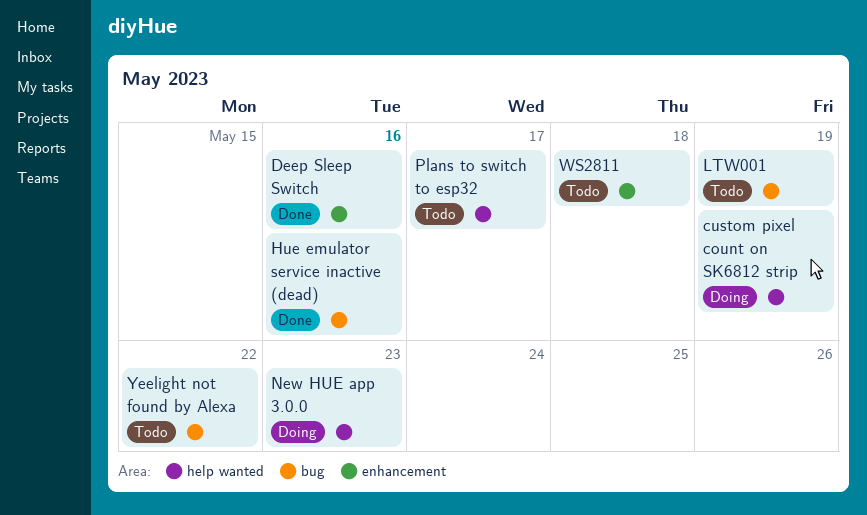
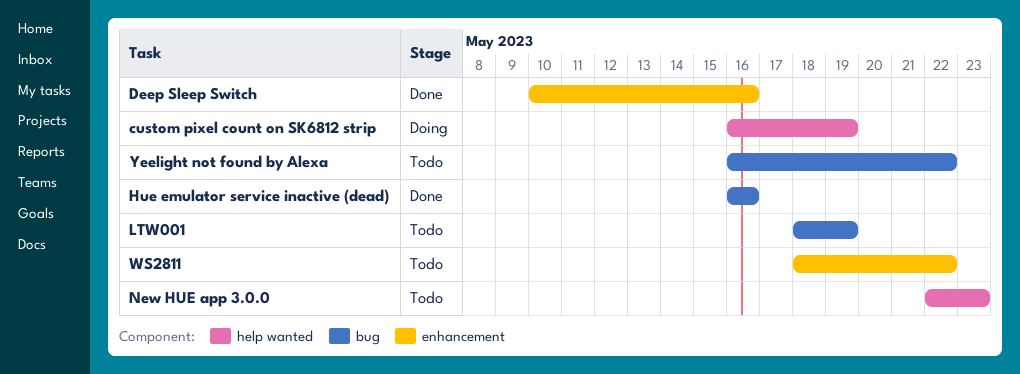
New HUE app 3.0.0, status: Doing -> Todo
Plans to switch to esp32: present -> none
WS2811, due: May 18 -> May 22

